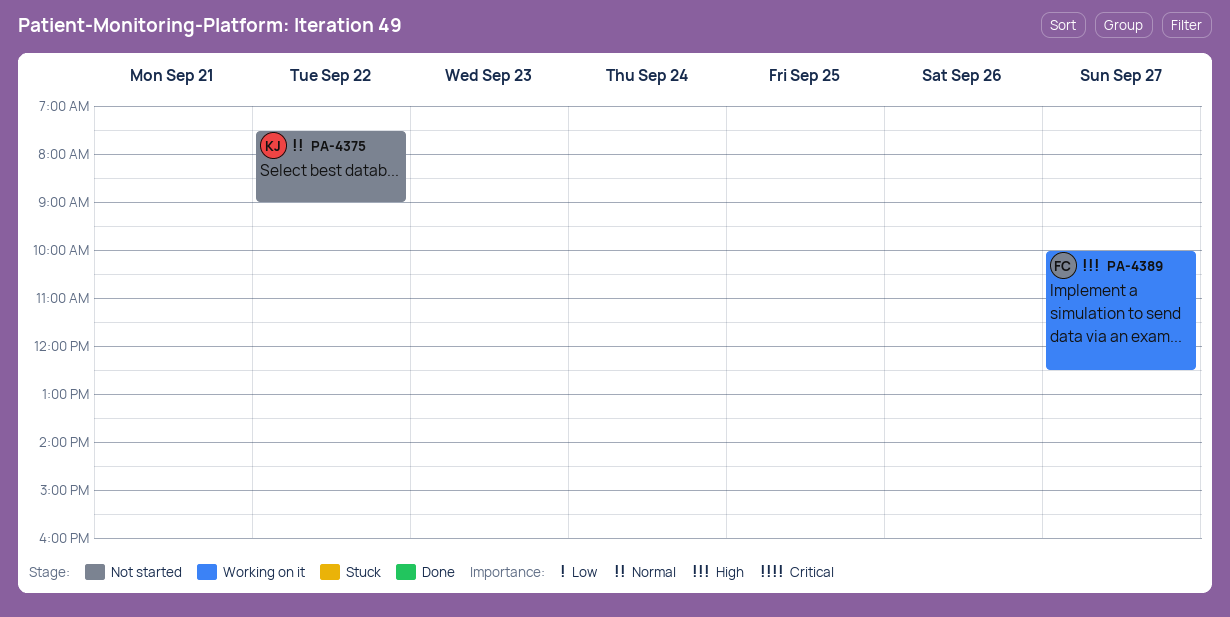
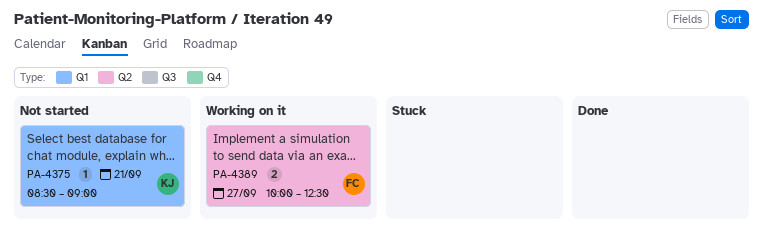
PA-4375, day: Sep 22 -> Sep 21
PA-4375, begins: 07:30 -> 08:30

